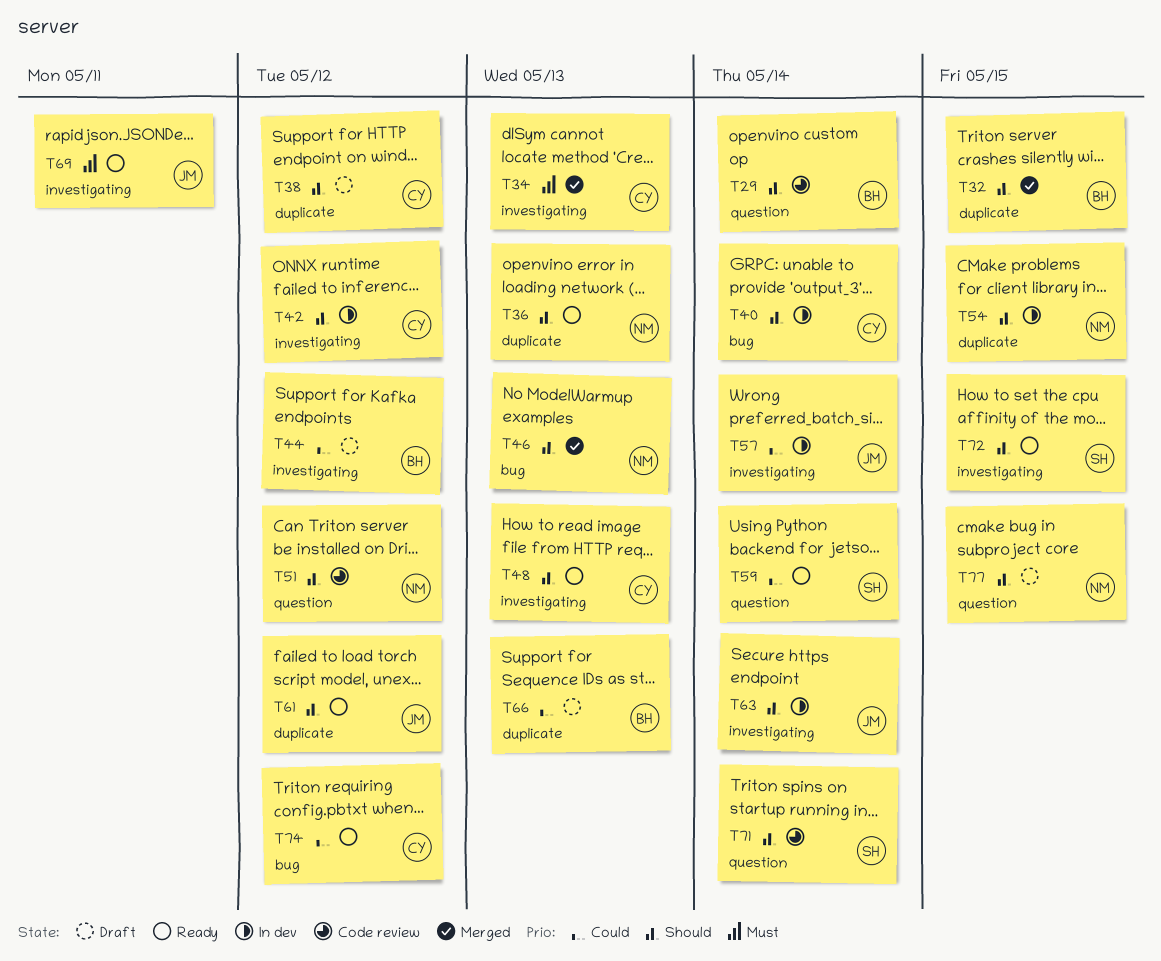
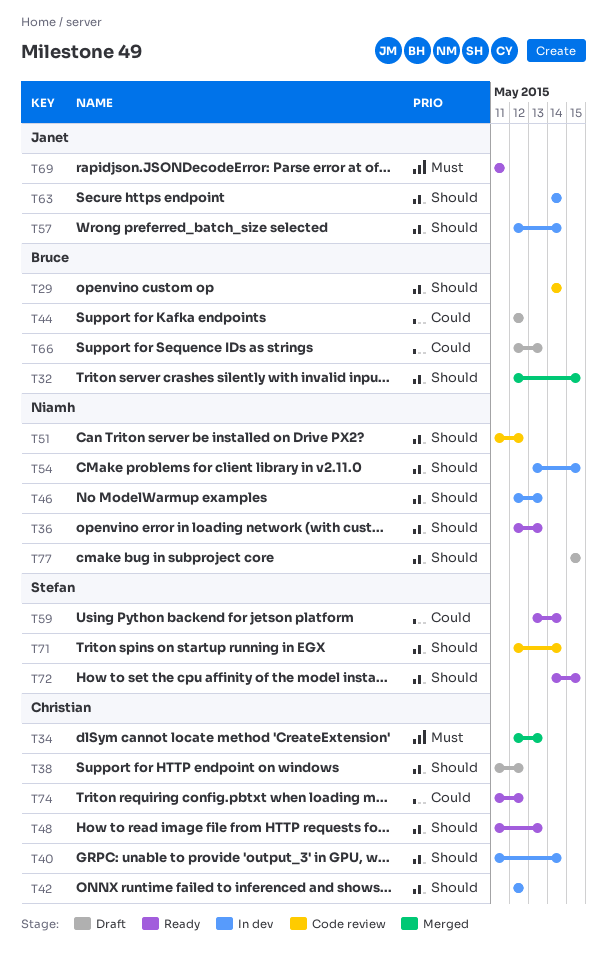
T46, status: Merged -> In dev
T57, priority: Could -> Should
T61: present -> none

